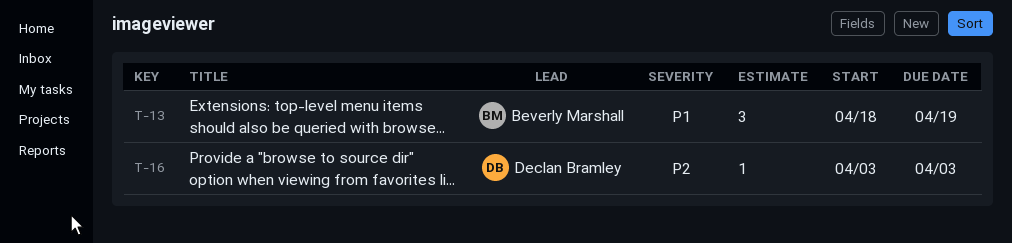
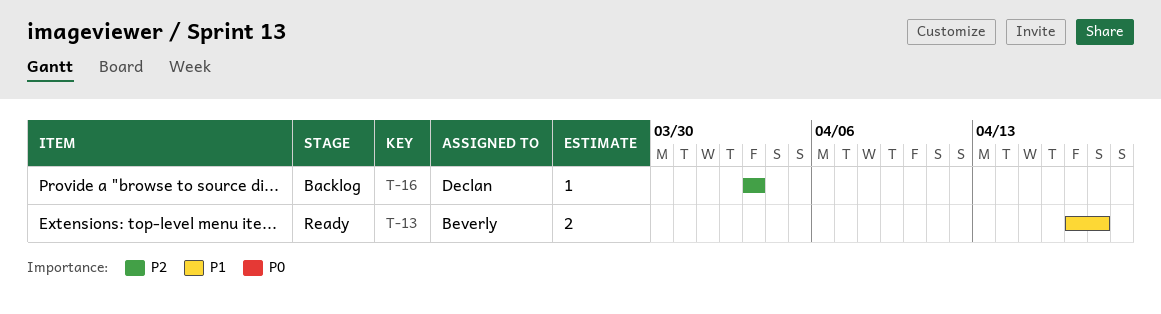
T-13, estimate: 3 -> 2
T-13, start: Apr 18 -> Apr 17
T-13, due: Apr 19 -> Apr 18

